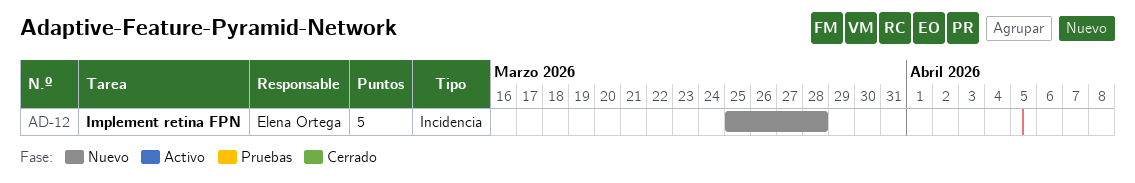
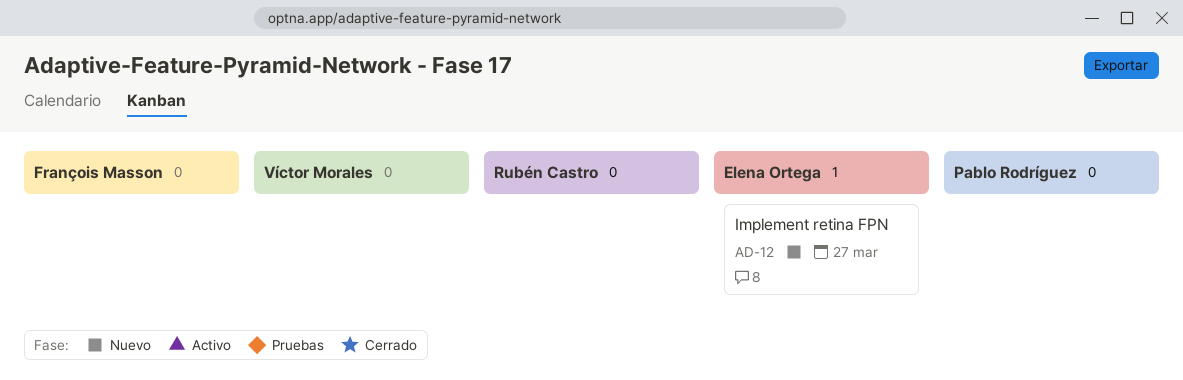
AD-12, due: Mar 28 -> Mar 27

